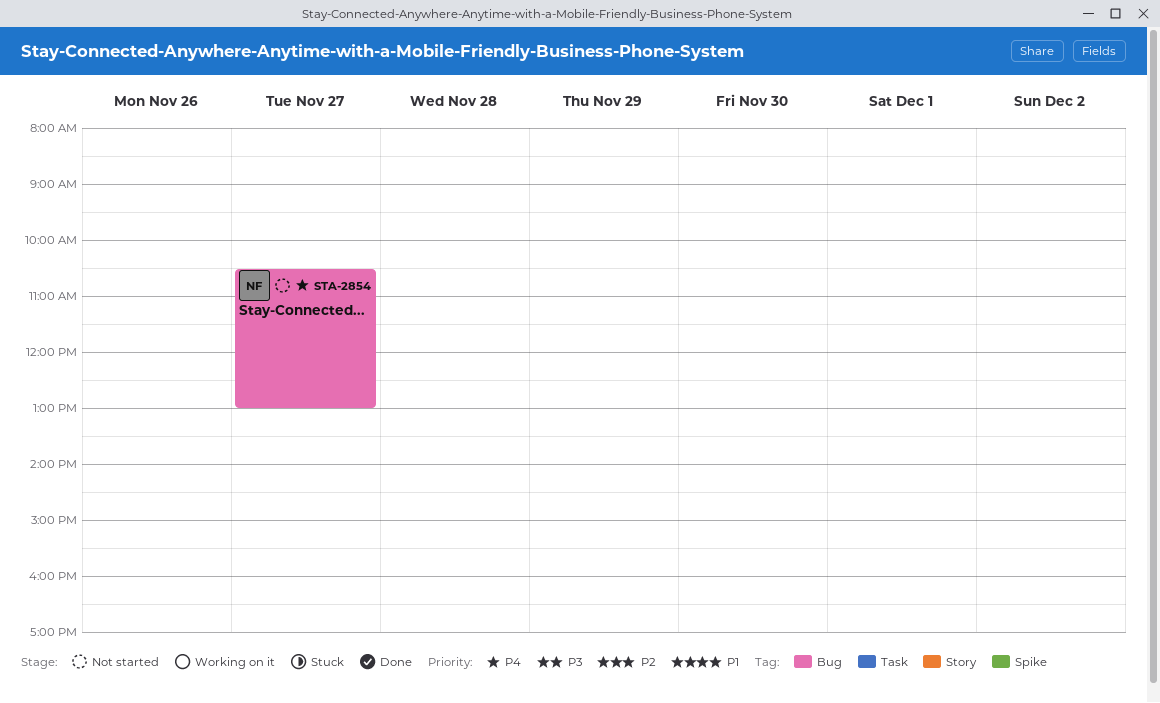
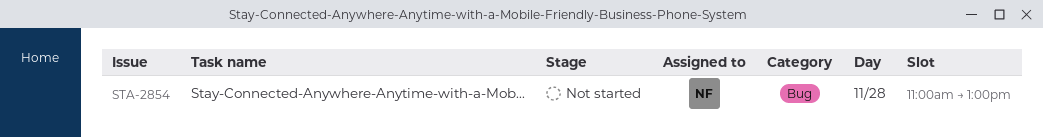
STA-2854, day: Nov 27 -> Nov 28
STA-2854, begins: 10:30 -> 11:00

